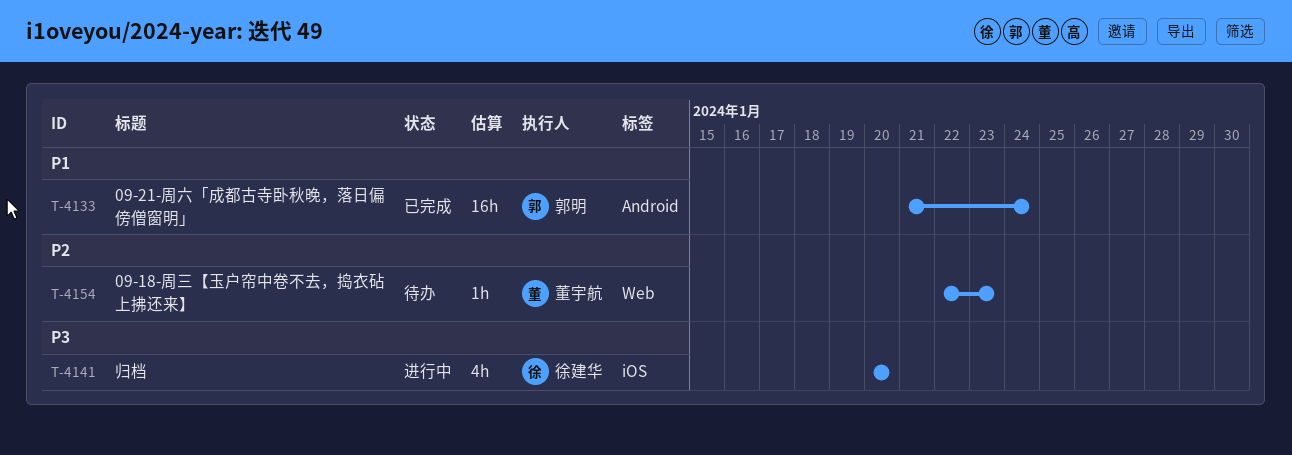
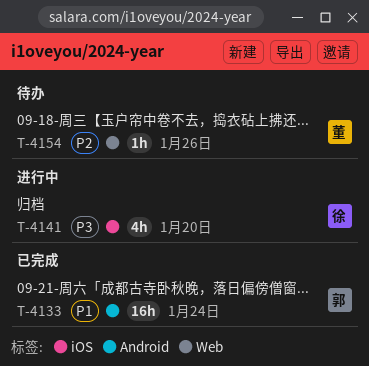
T-4154, due: Jan 23 -> Jan 26

